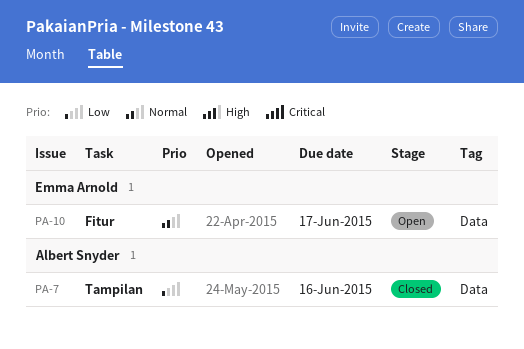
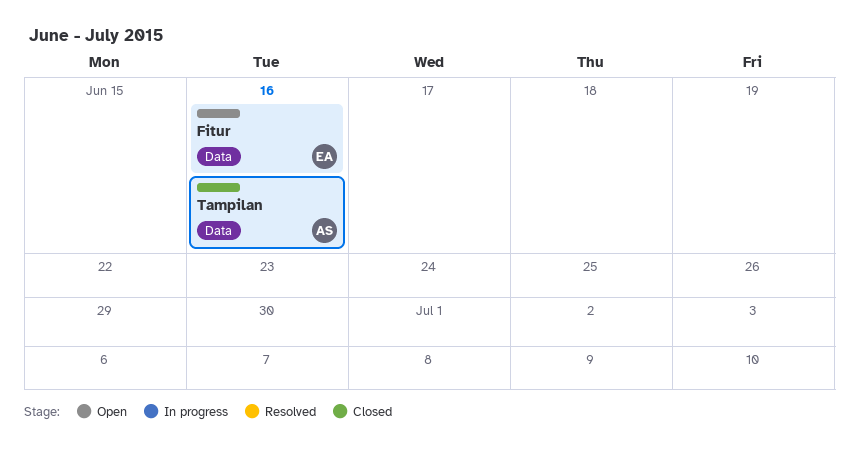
Fitur, due: Jun 17 -> Jun 16

